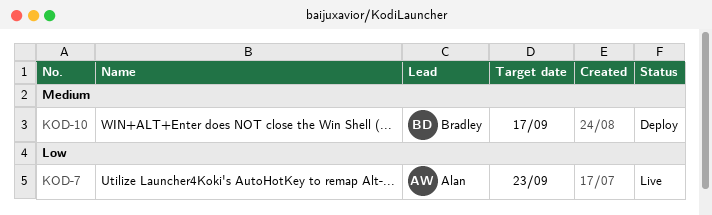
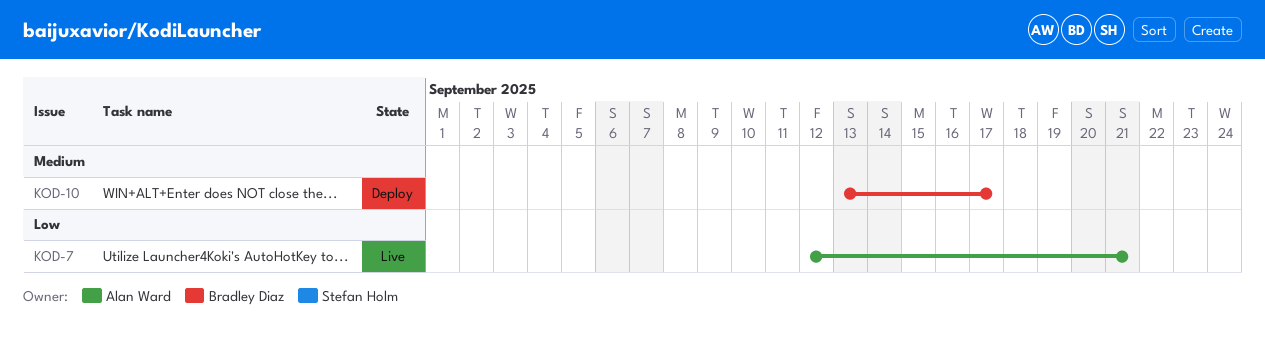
KOD-7, due: Sep 23 -> Sep 21

